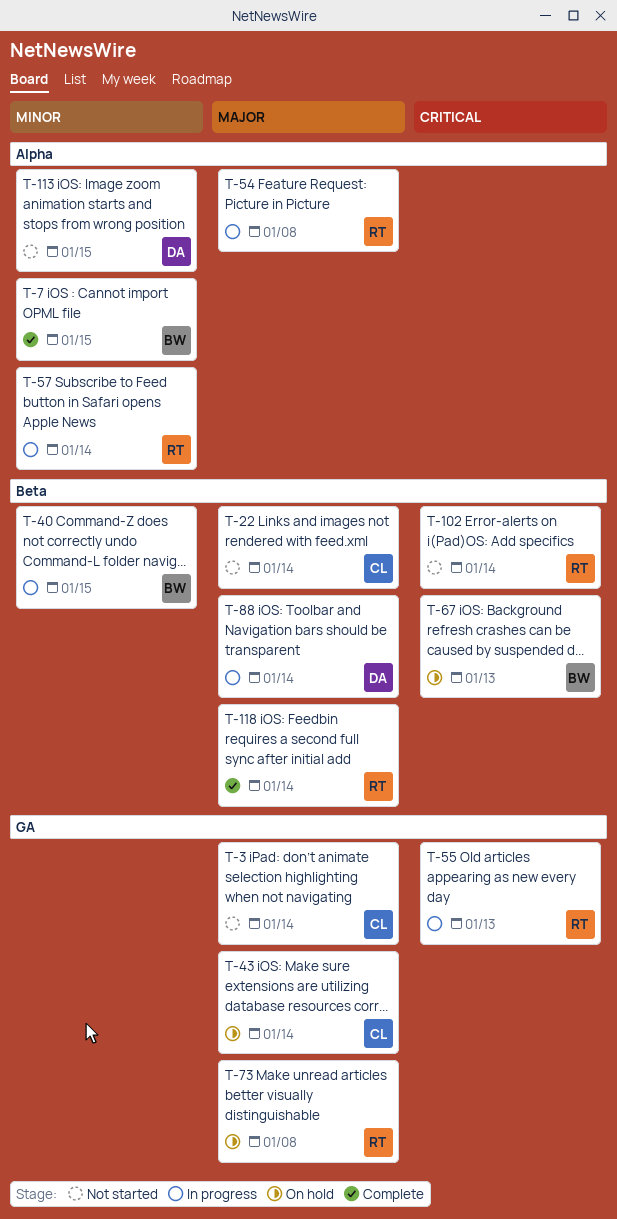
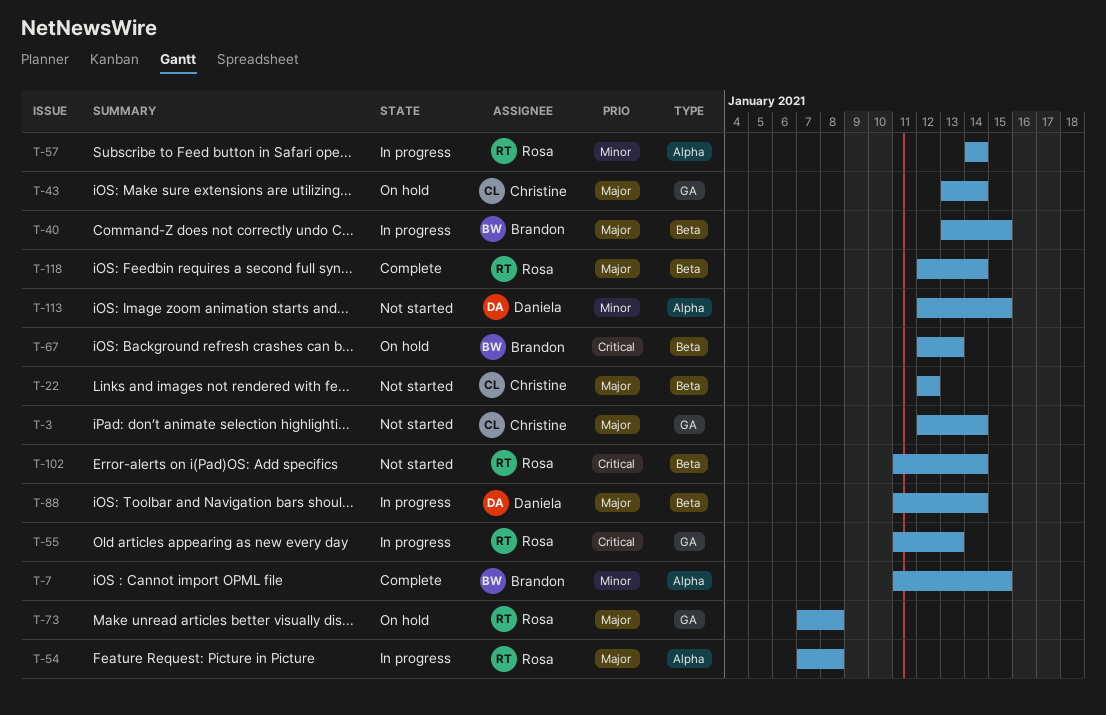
T-22, due: Jan 14 -> Jan 12
T-40, priority: Minor -> Major

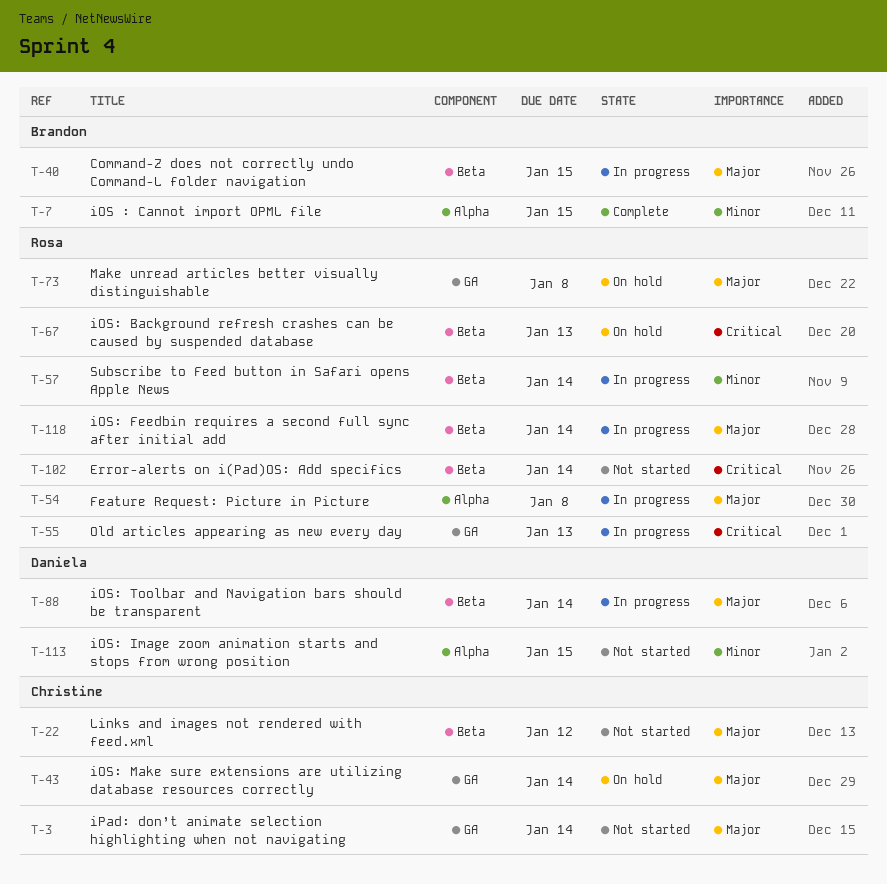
T-57, label: Alpha -> Beta
T-67, owner: Brandon -> Rosa
T-118, status: Complete -> In progress

